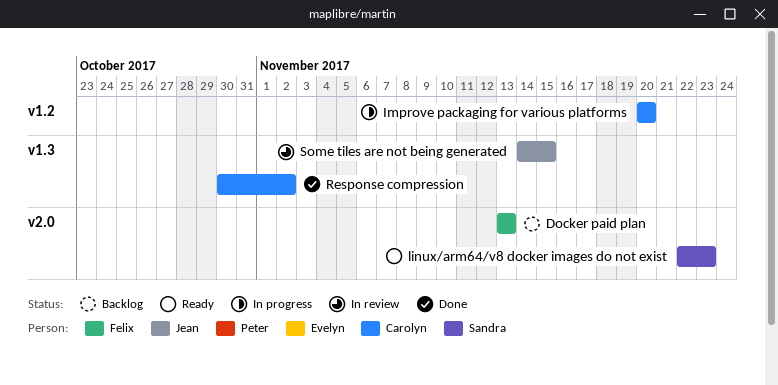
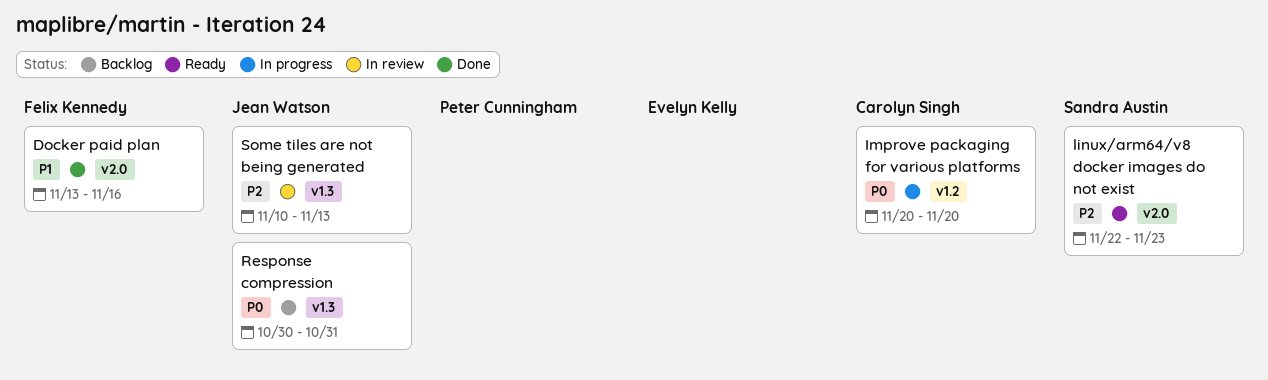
Docker paid plan, status: Backlog -> Done
Docker paid plan, due: Nov 13 -> Nov 16
Response compression, status: Done -> Backlog
Response compression, owner: Carolyn Singh -> Jean Watson
Response compression, due: Nov 2 -> Oct 31
Some tiles are not being generated, start: Nov 14 -> Nov 10
Some tiles are not being generated, due: Nov 15 -> Nov 13

